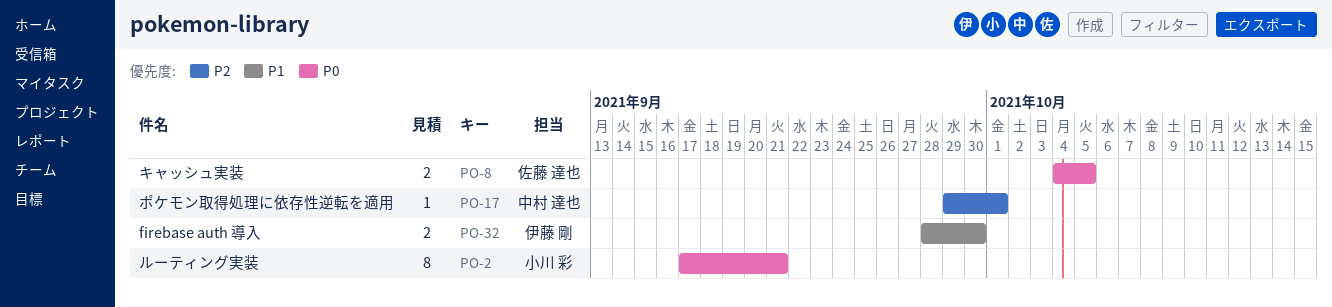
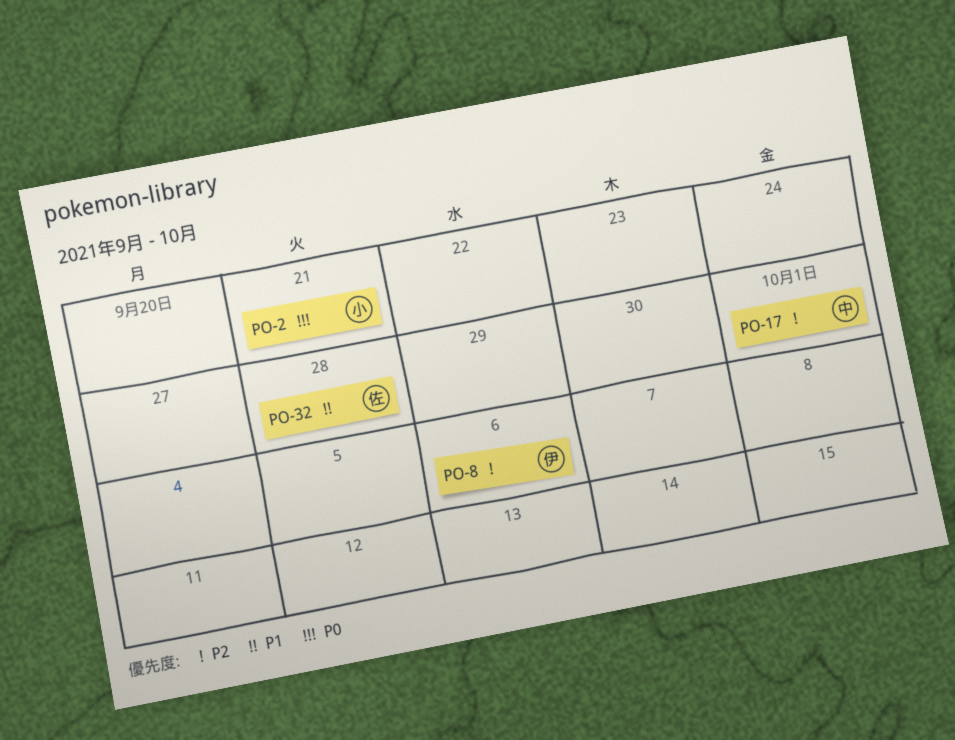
PO-8, owner: 佐藤 達也 -> 伊藤 剛
PO-8, priority: P0 -> P2
PO-8, due: Oct 5 -> Oct 6
PO-32, owner: 伊藤 剛 -> 佐藤 達也
PO-32, due: Sep 30 -> Sep 28

